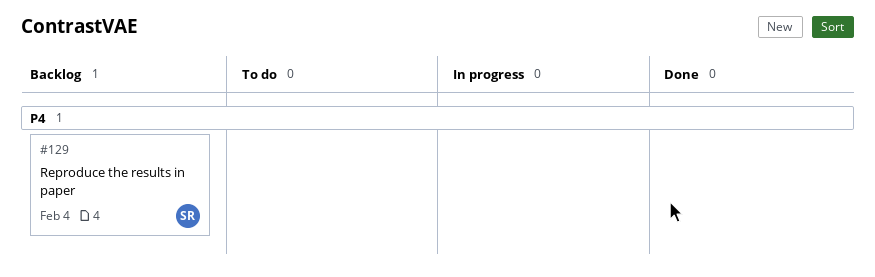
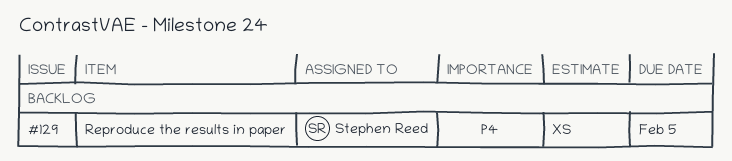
#129, due: Feb 4 -> Feb 5

